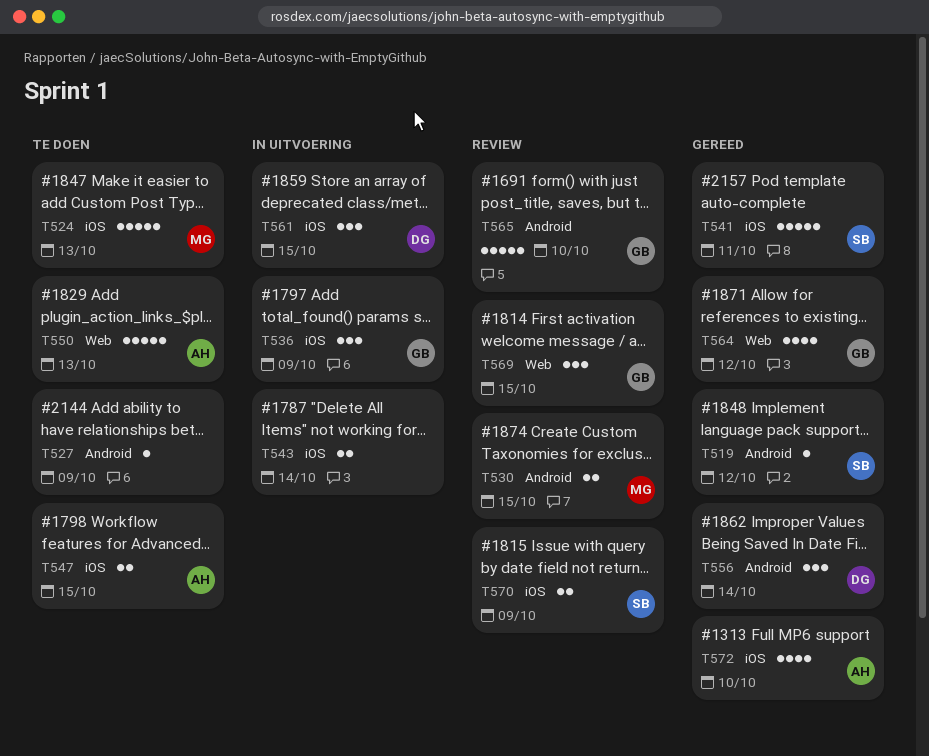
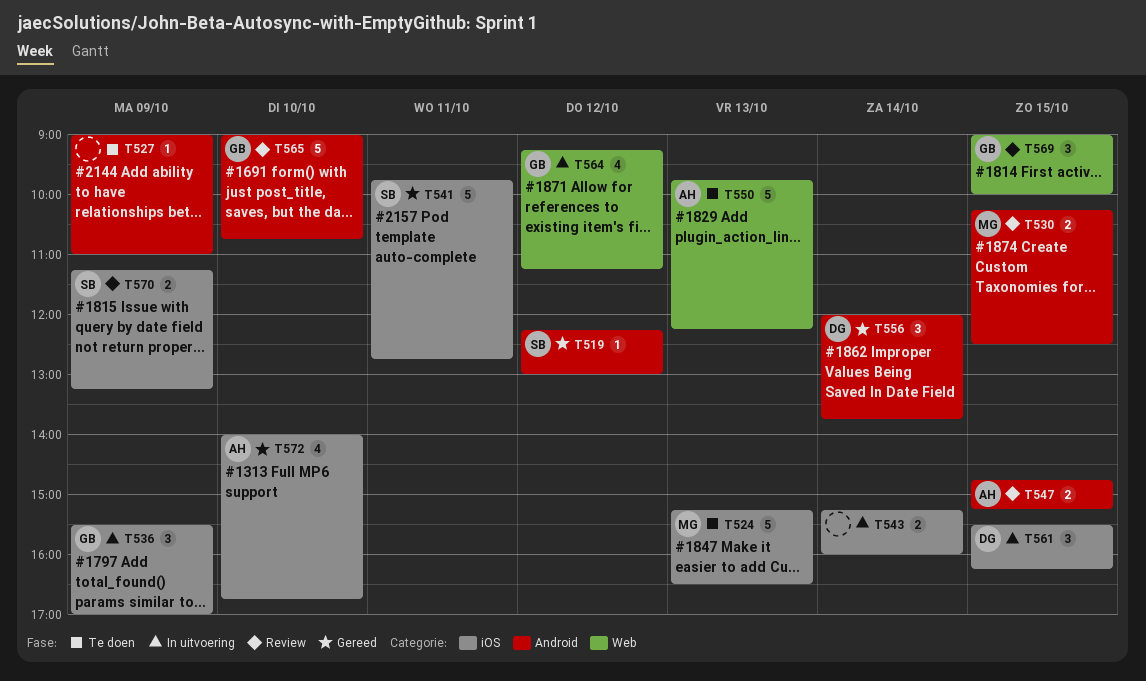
T547, status: Te doen -> Review
T547, label: iOS -> Android
T564, status: Gereed -> In uitvoering

